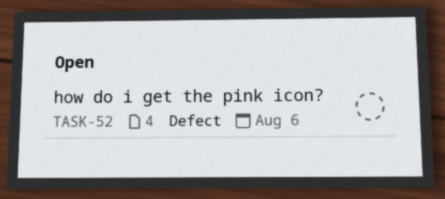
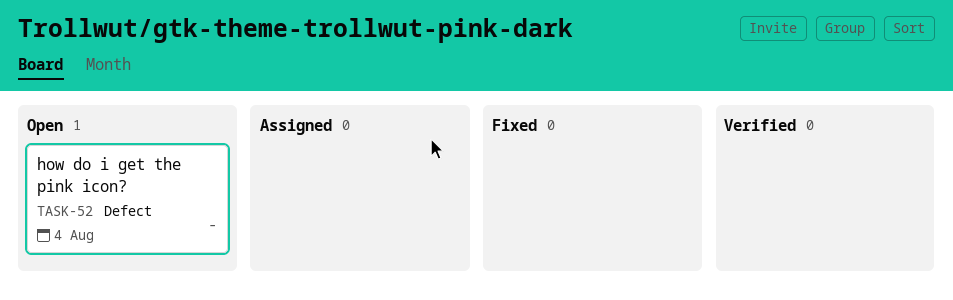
TASK-52, due: Aug 6 -> Aug 4

